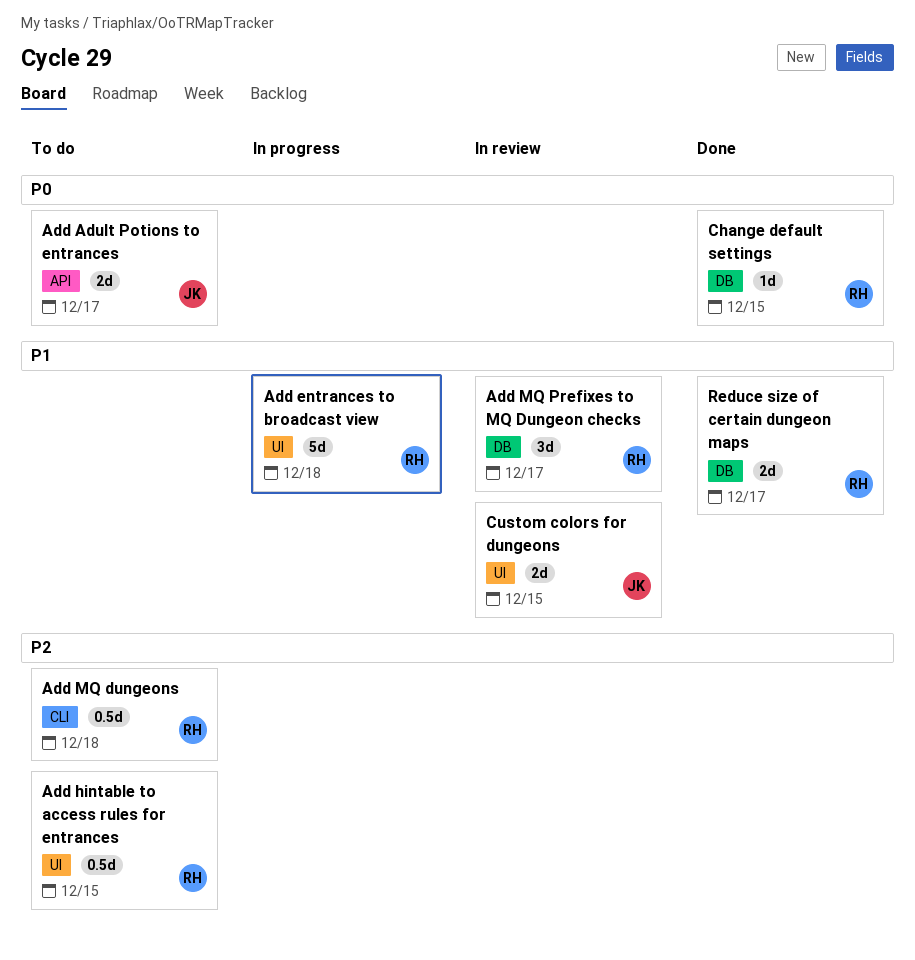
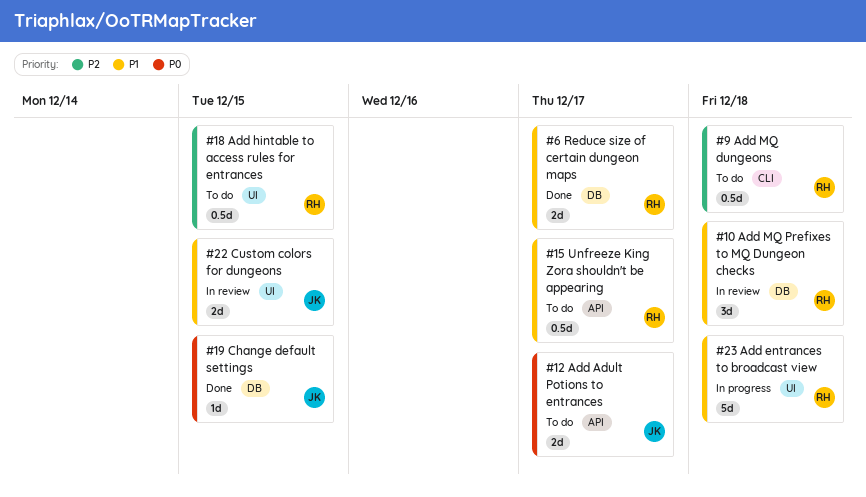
Add MQ Prefixes to MQ Dungeon checks, due: Dec 17 -> Dec 18
Change default settings, owner: RH -> JK
Unfreeze King Zora shouldn't be appearing: none -> present

